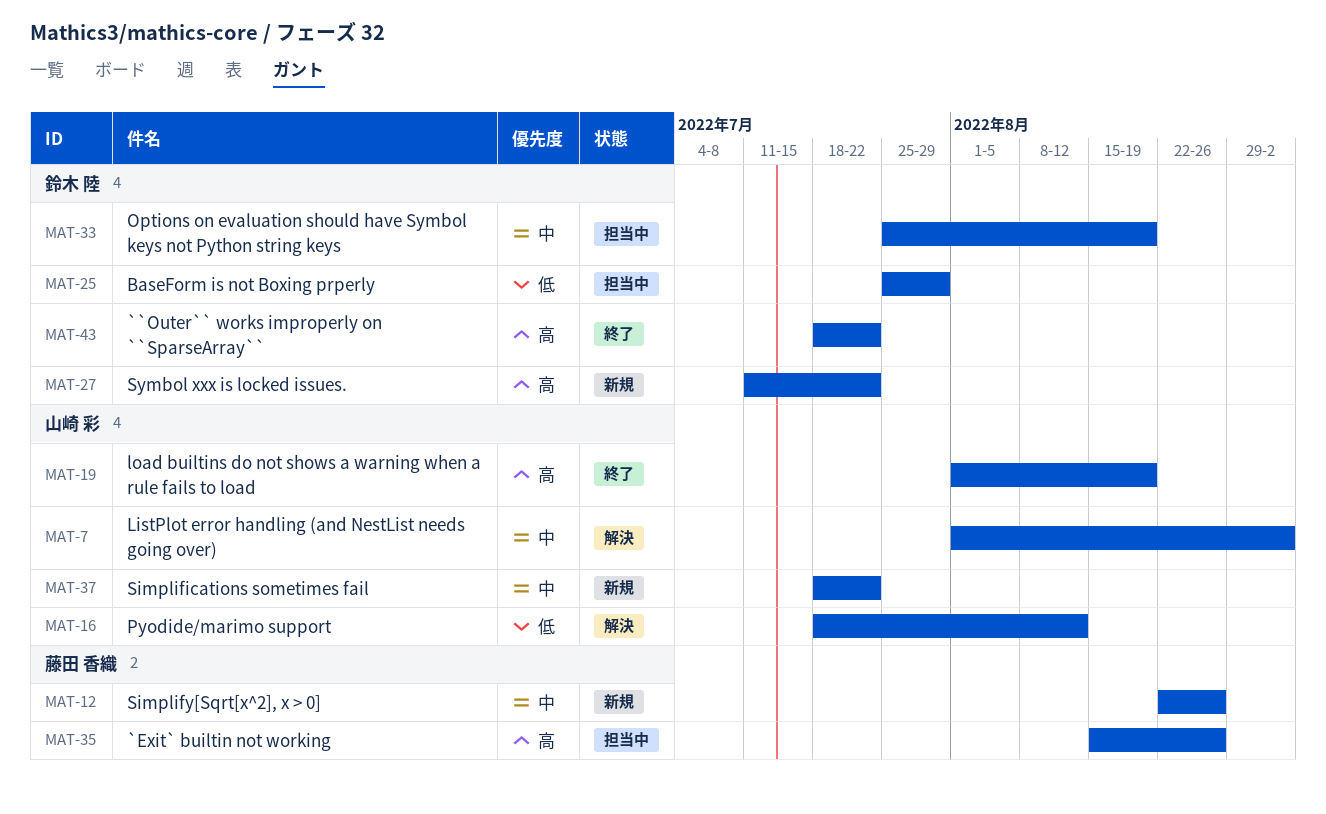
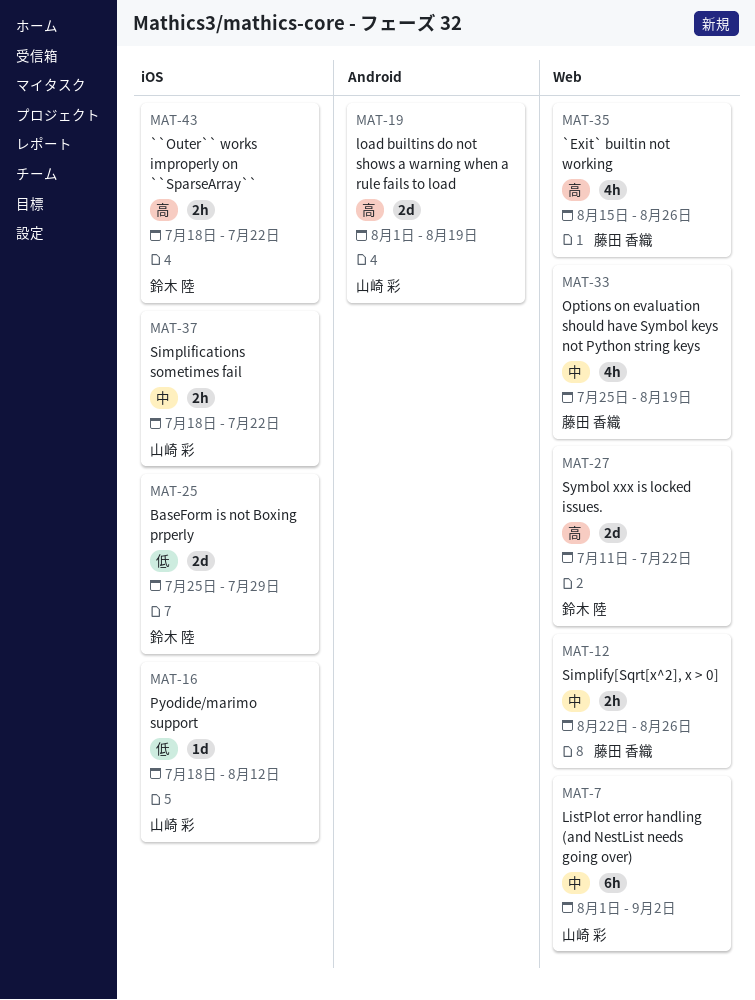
MAT-33, owner: 鈴木 陸 -> 藤田 香織

